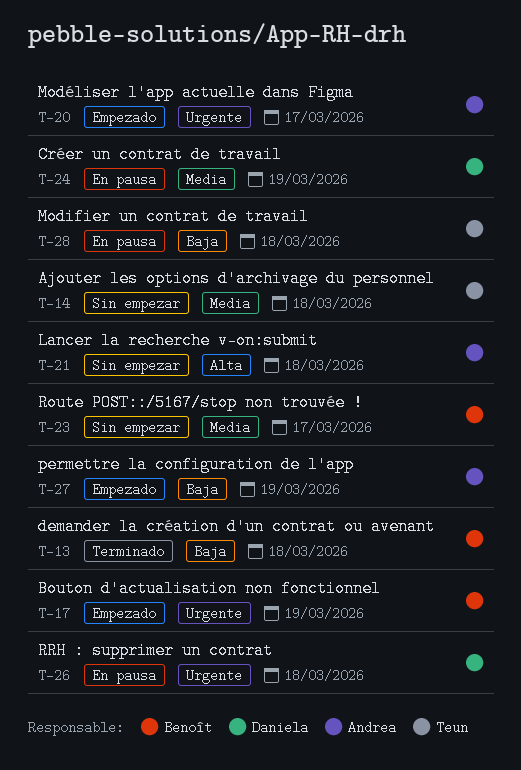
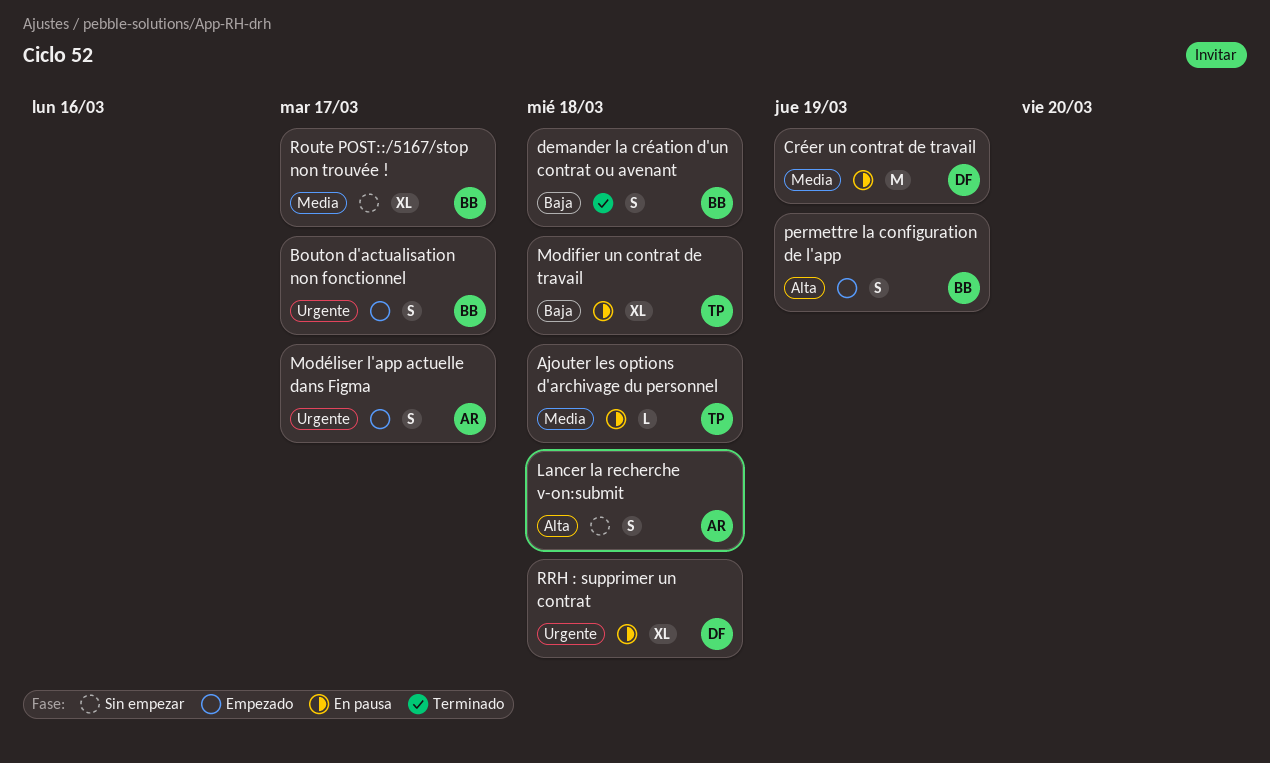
Ajouter les options d'archivage du personnel, status: Sin empezar -> En pausa
Bouton d'actualisation non fonctionnel, due: Mar 19 -> Mar 17
permettre la configuration de l'app, owner: Andrea -> Benoît
permettre la configuration de l'app, priority: Baja -> Alta

